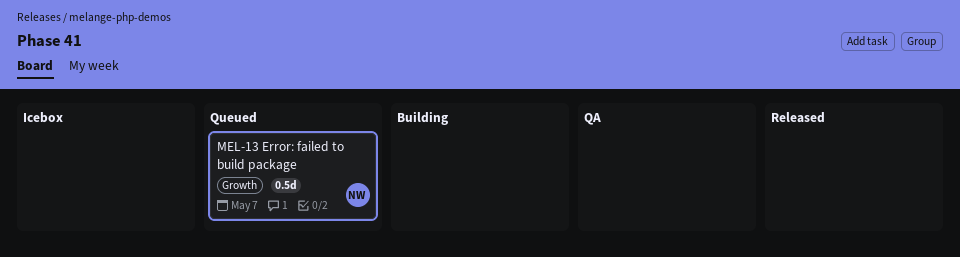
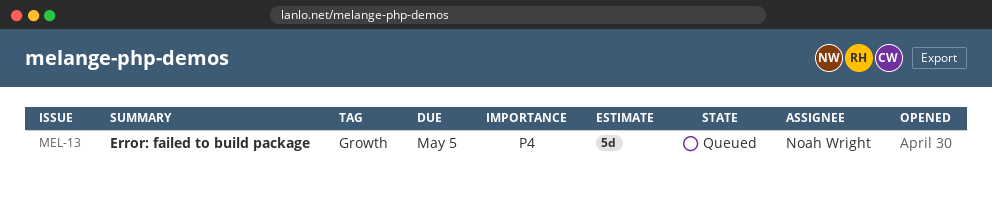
MEL-13, estimate: 0.5d -> 5d
MEL-13, due: May 7 -> May 5

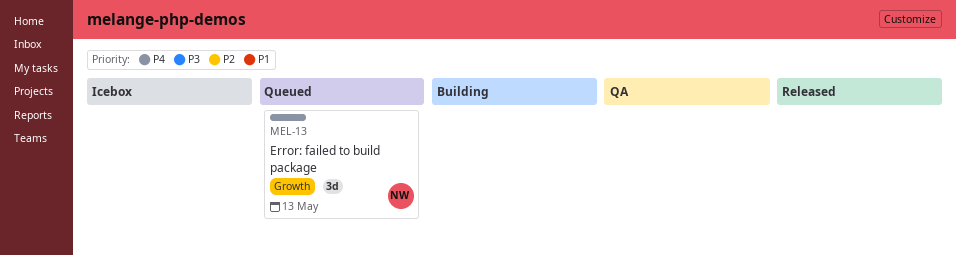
MEL-13, estimate: 5d -> 3d
MEL-13, due: May 5 -> May 13

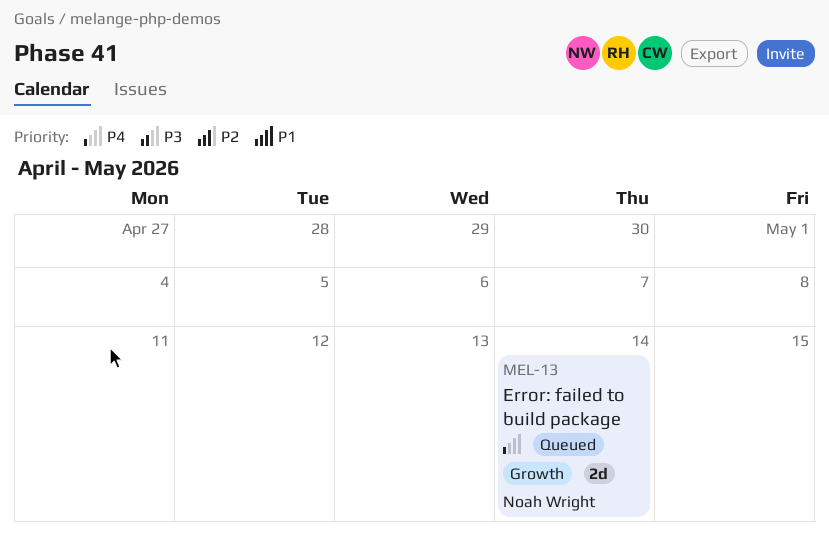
MEL-13, estimate: 3d -> 2d
MEL-13, due: May 13 -> May 14

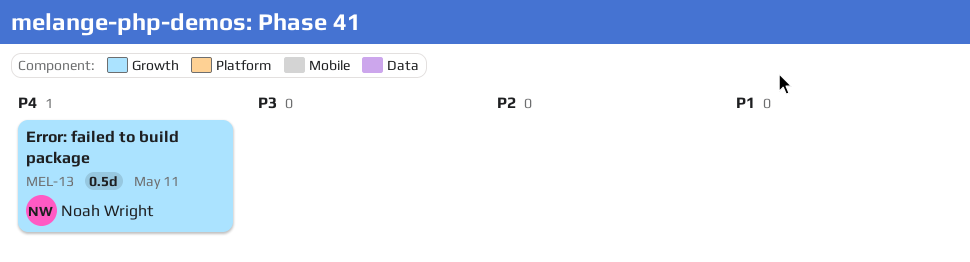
MEL-13, estimate: 2d -> 0.5d
MEL-13, due: May 14 -> May 11

